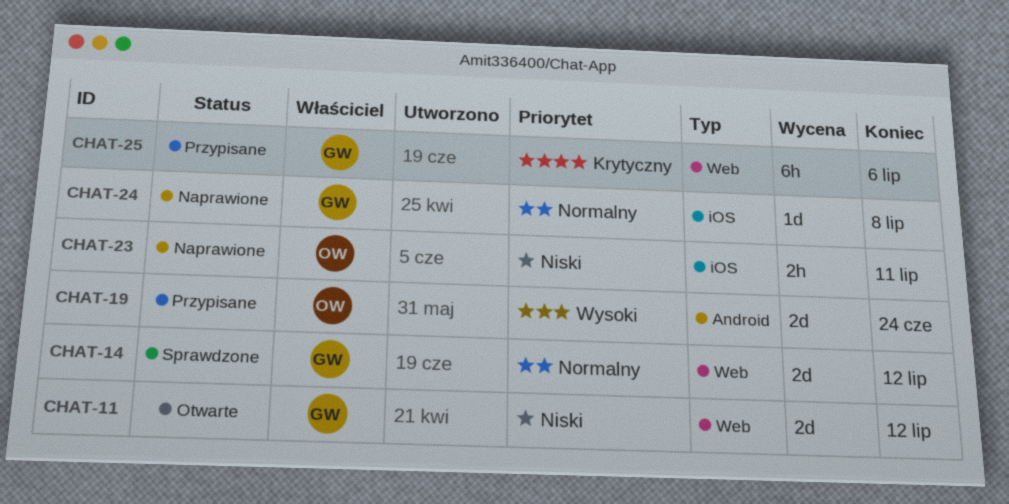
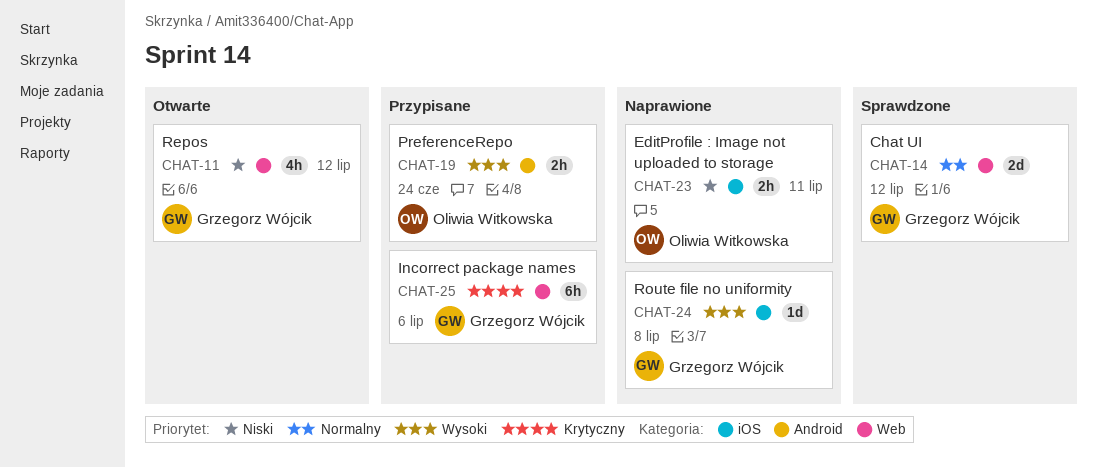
CHAT-11, estimate: 2d -> 4h
CHAT-19, estimate: 2d -> 2h
CHAT-24, priority: Normalny -> Wysoki

